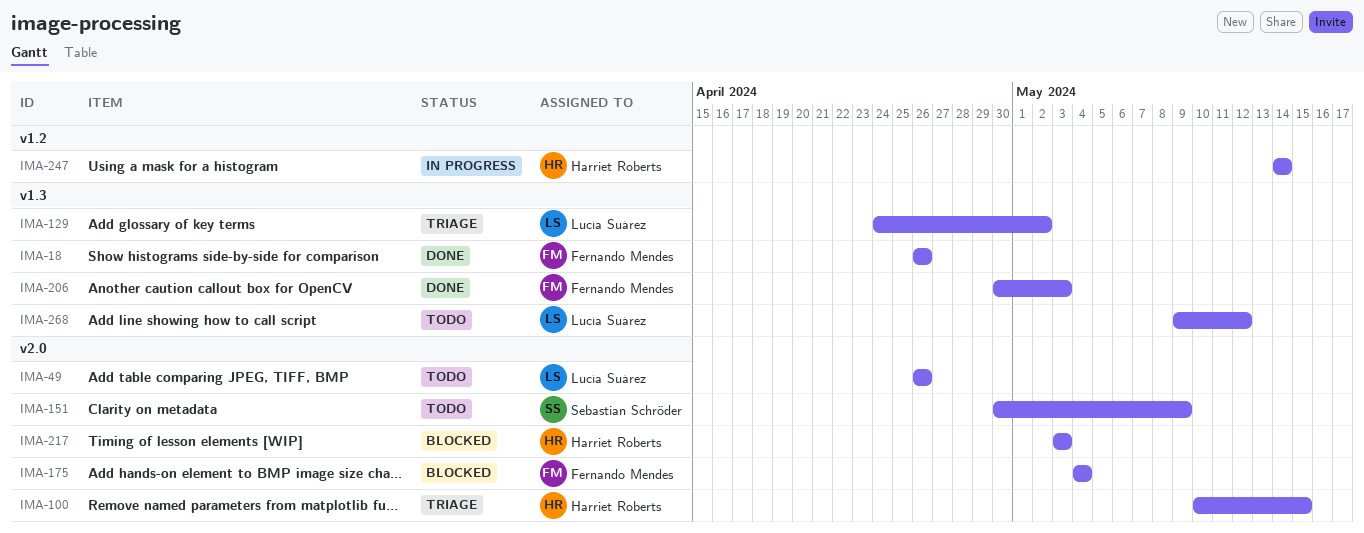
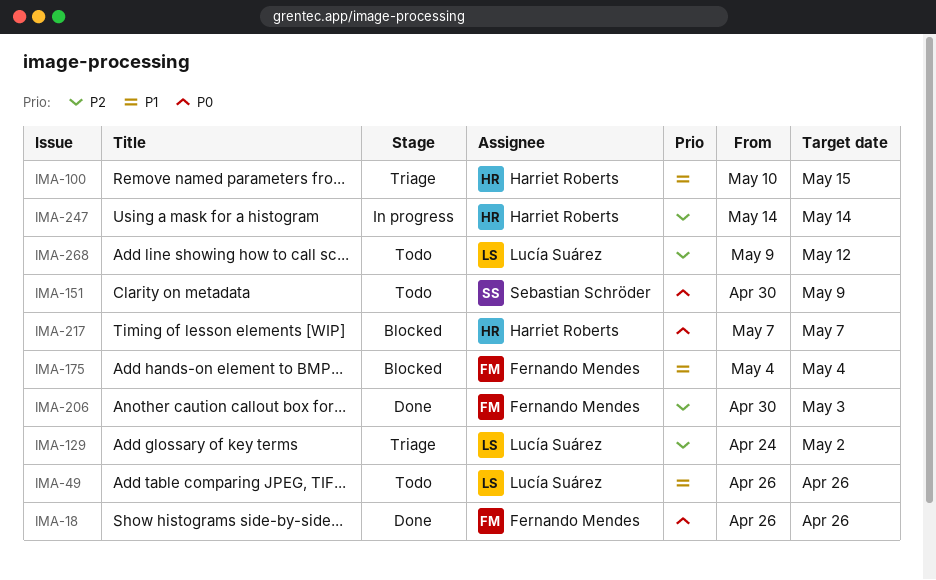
IMA-217, start: May 3 -> May 7
IMA-217, due: May 3 -> May 7

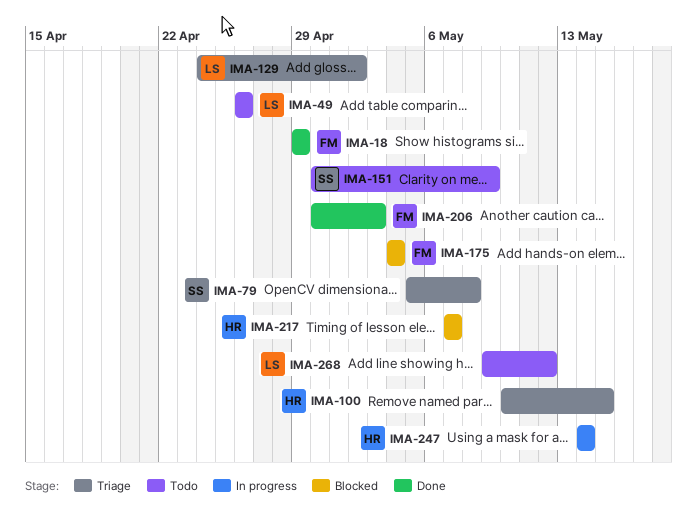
IMA-18, start: Apr 26 -> Apr 29
IMA-18, due: Apr 26 -> Apr 29
IMA-79: none -> present

